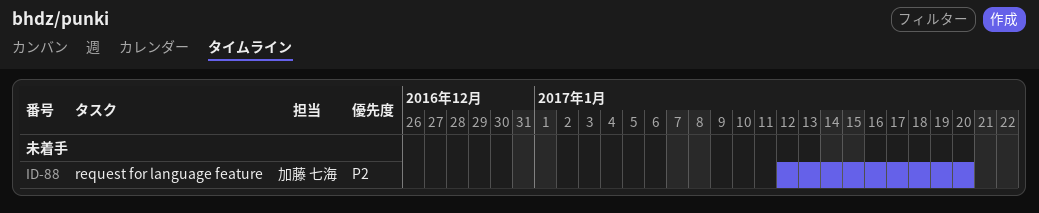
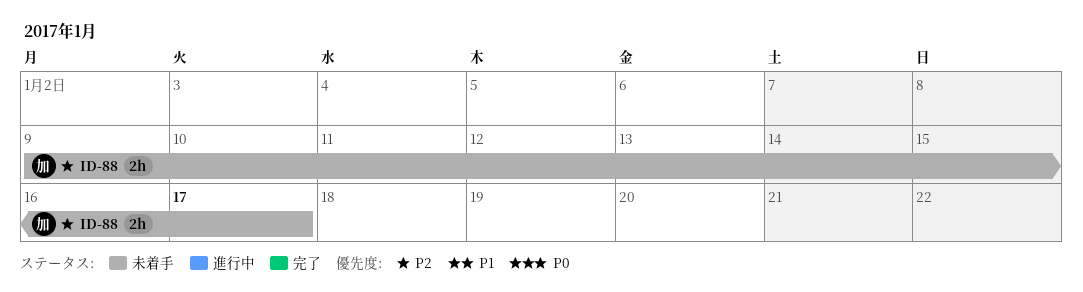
ID-88, start: Jan 12 -> Jan 9
ID-88, due: Jan 20 -> Jan 17

